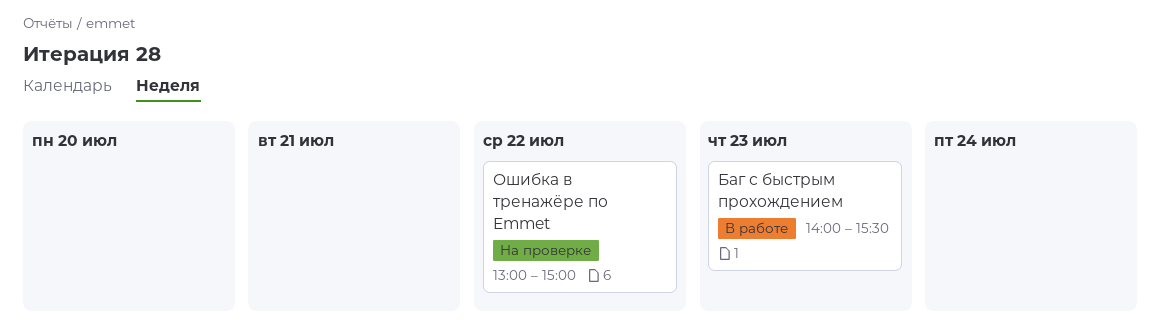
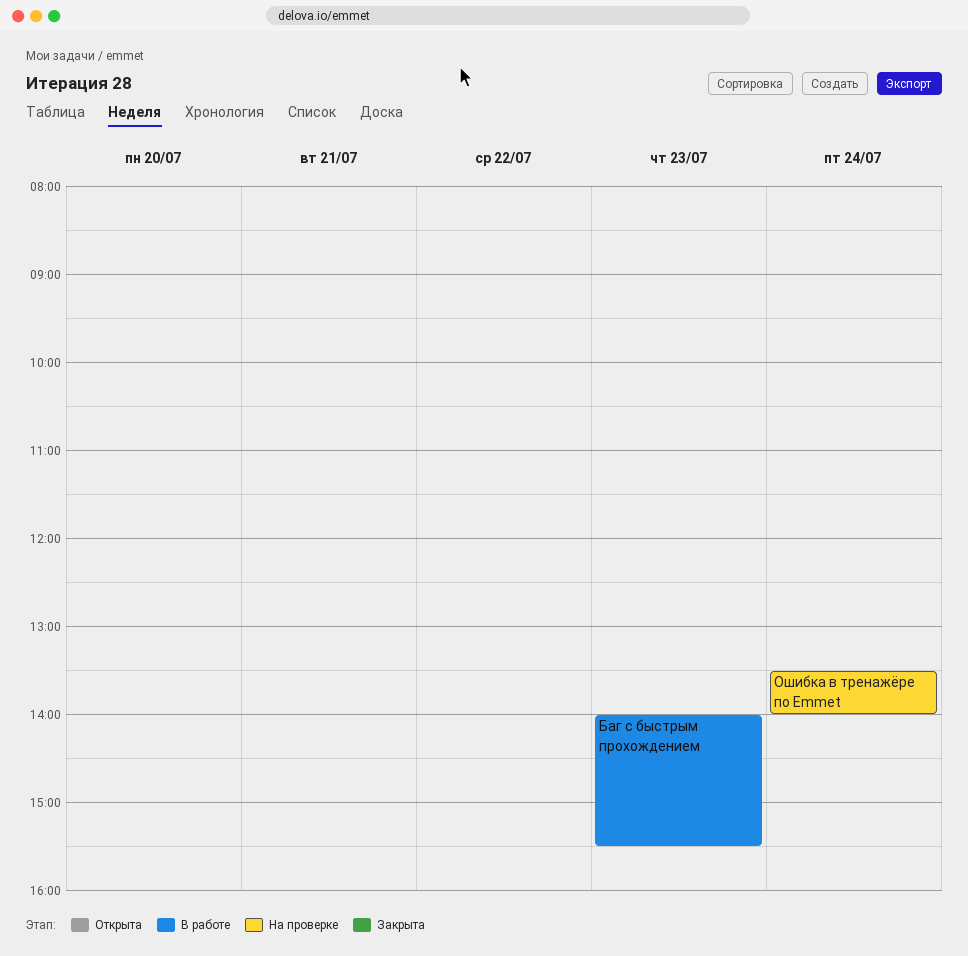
Ошибка в тренажёре по Emmet, day: Jul 22 -> Jul 24
Ошибка в тренажёре по Emmet, begins: 13:00 -> 13:30
Ошибка в тренажёре по Emmet, ends: 15:00 -> 14:00

